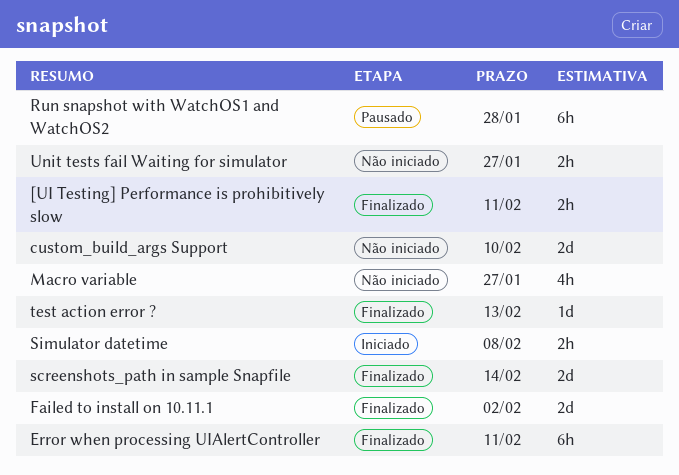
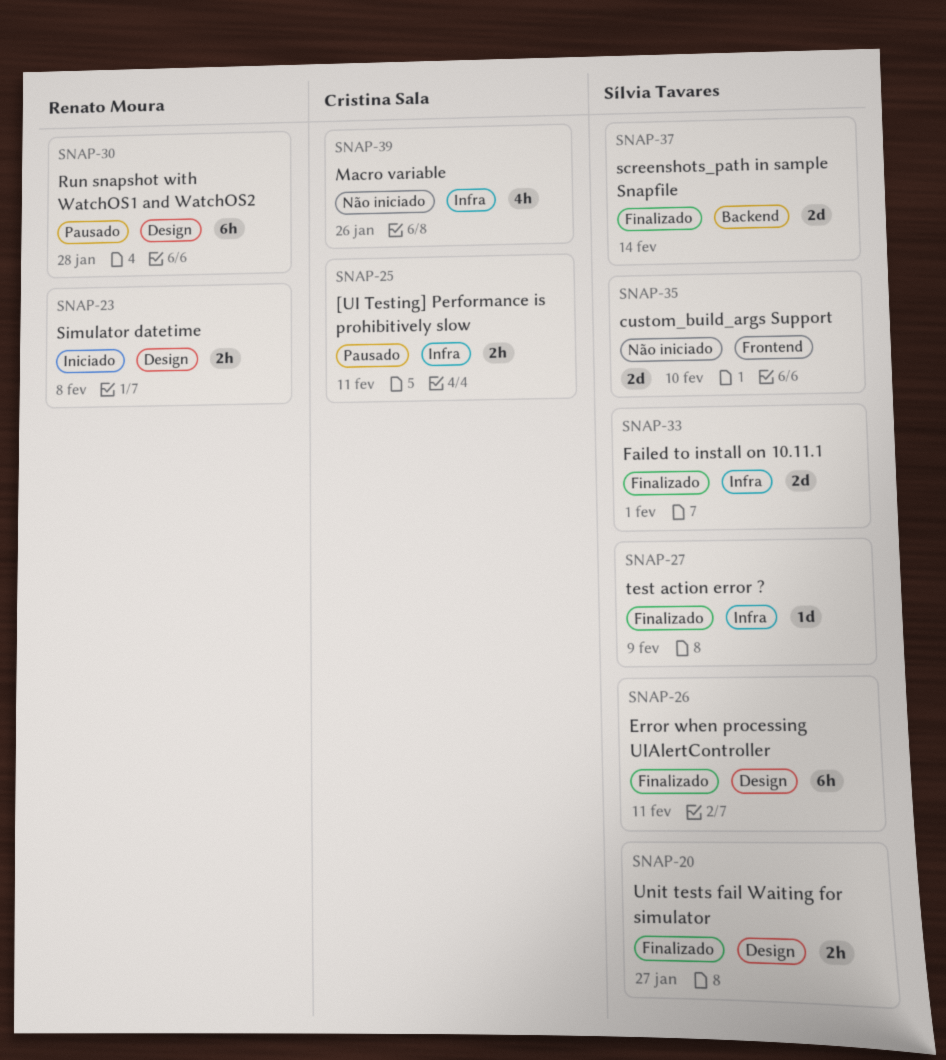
[UI Testing] Performance is prohibitively slow, status: Finalizado -> Pausado
Failed to install on 10.11.1, due: Feb 2 -> Feb 1
Macro variable, due: Jan 27 -> Jan 26
test action error ?, due: Feb 13 -> Feb 9
Unit tests fail Waiting for simulator, status: Não iniciado -> Finalizado

